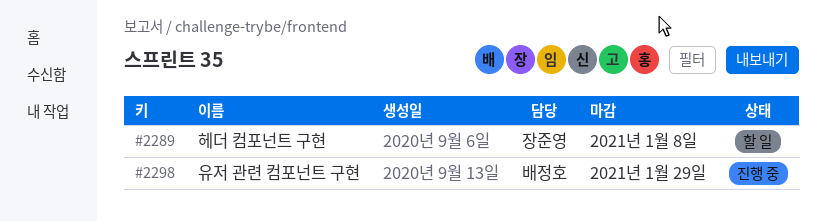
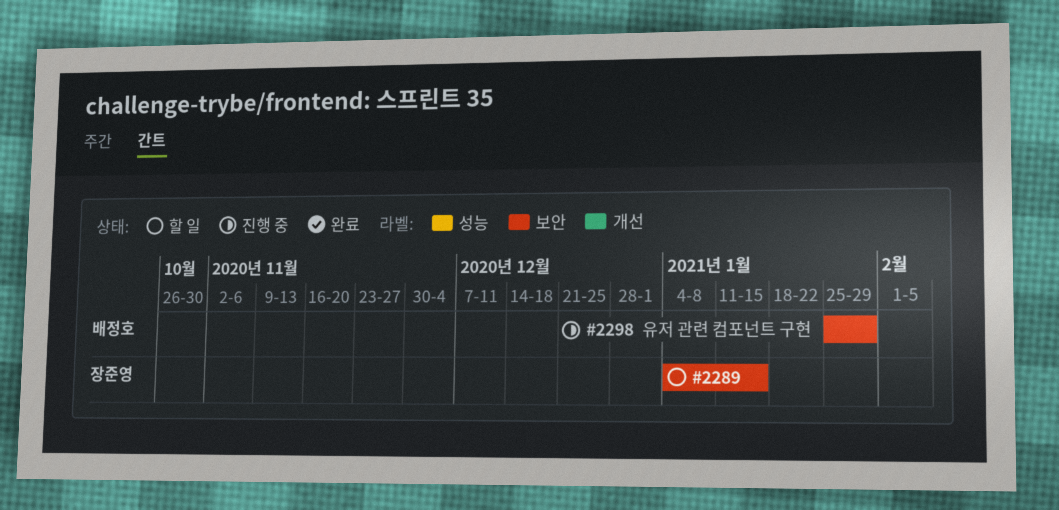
#2289, due: Jan 8 -> Jan 15

